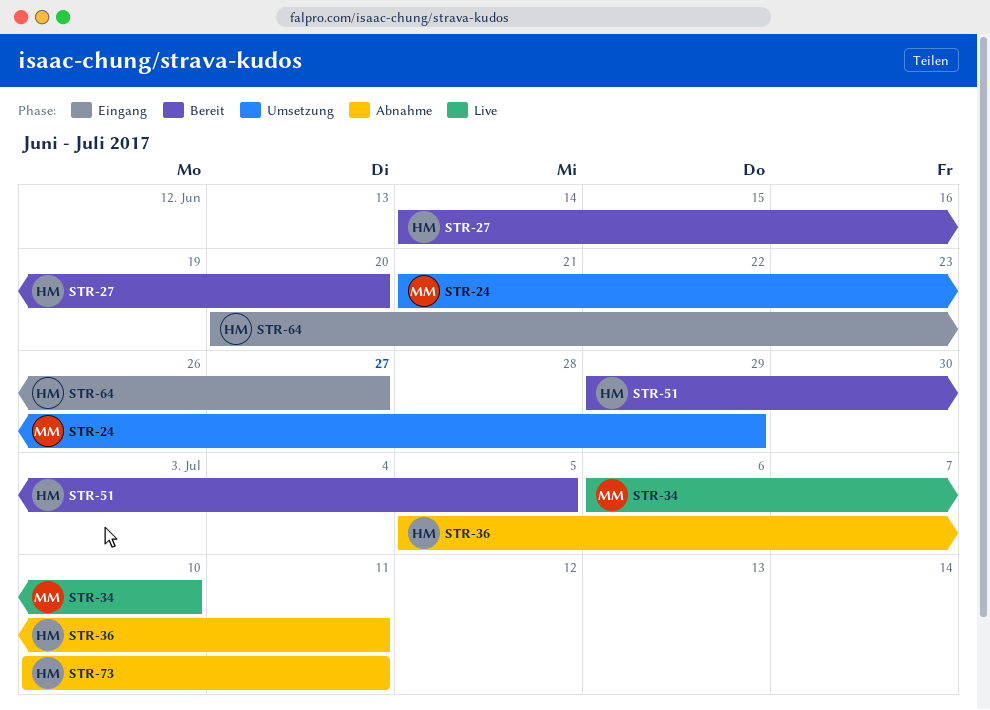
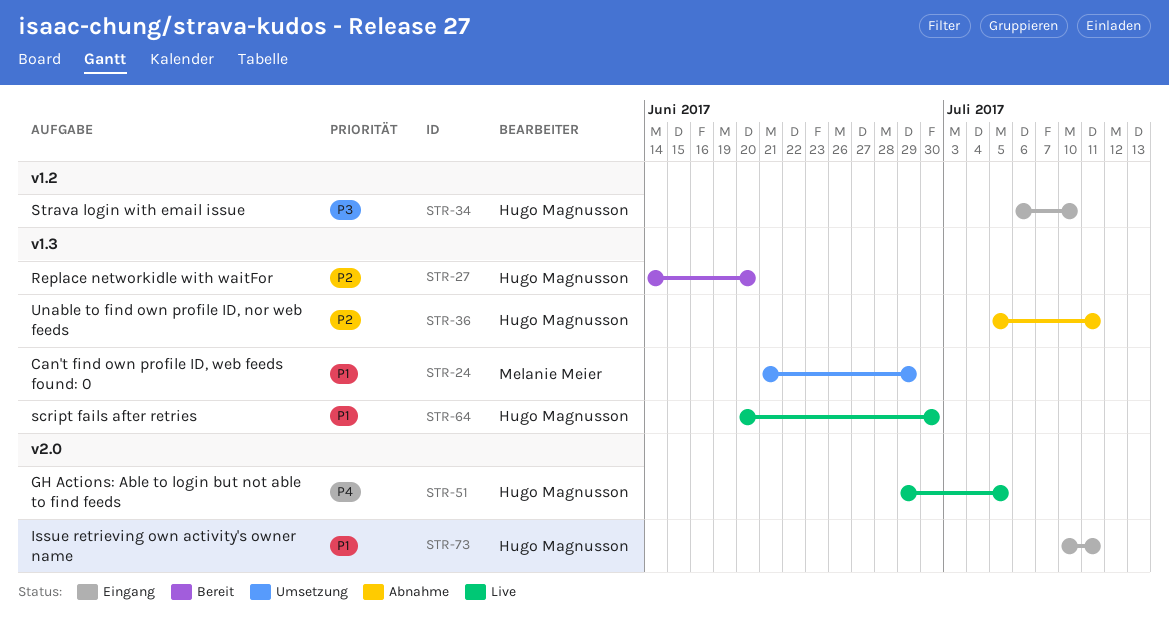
STR-34, status: Live -> Eingang
STR-34, owner: Melanie Meier -> Hugo Magnusson
STR-51, status: Bereit -> Live
STR-64, status: Eingang -> Live
STR-64, due: Jun 27 -> Jun 30
STR-73, status: Abnahme -> Eingang

